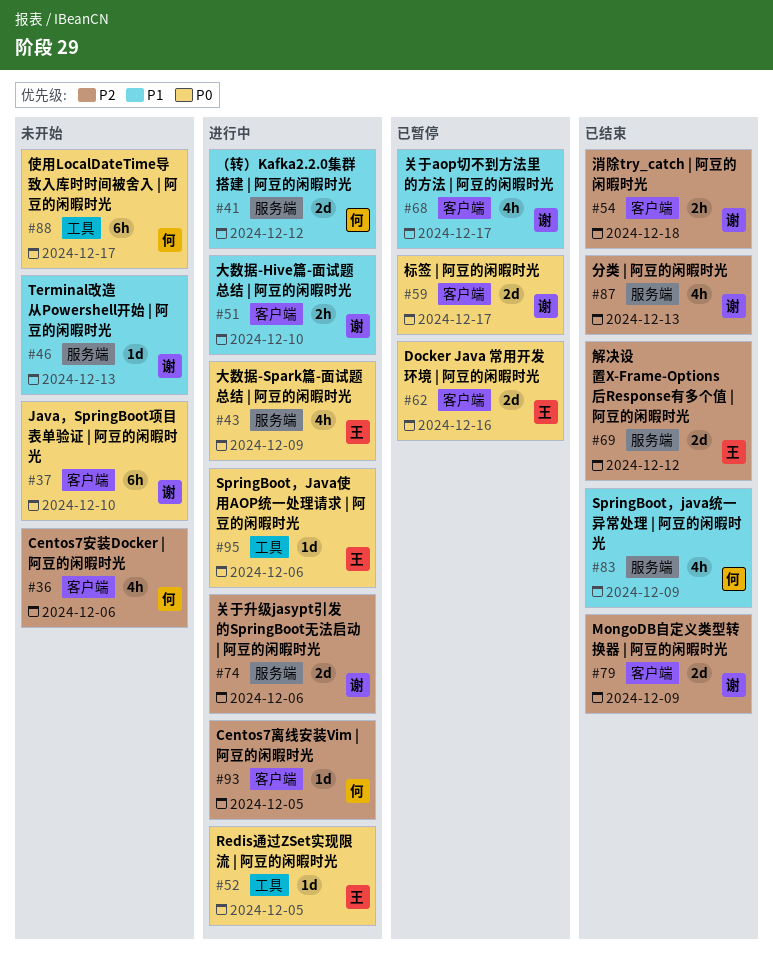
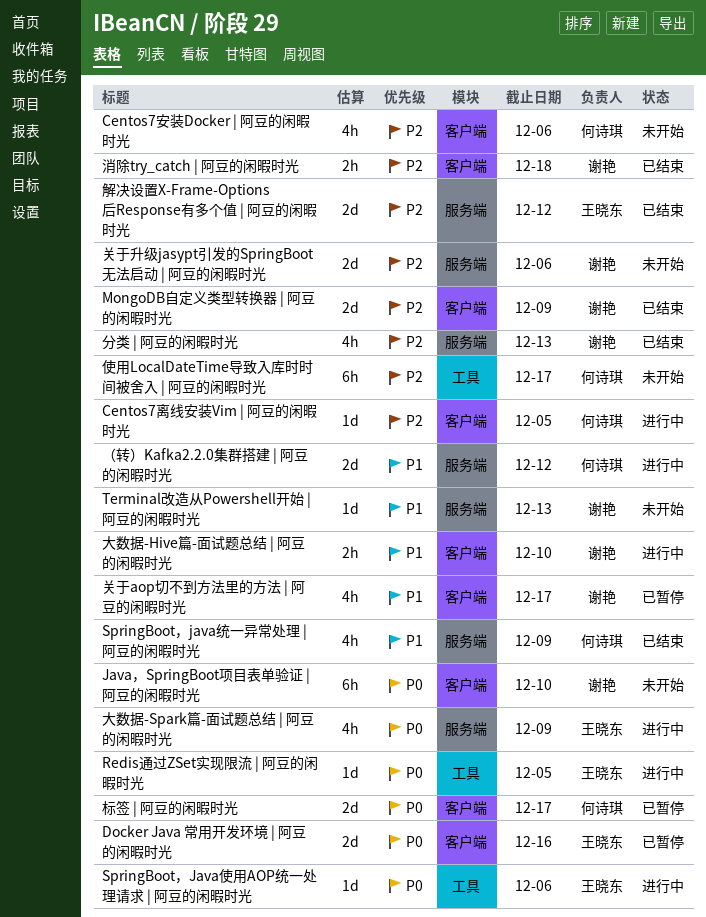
使用LocalDateTime导致入库时时间被舍入 | 阿豆的闲暇时光, priority: P0 -> P2
关于升级jasypt引发的SpringBoot无法启动 | 阿豆的闲暇时光, status: 进行中 -> 未开始
标签 | 阿豆的闲暇时光, owner: 谢艳 -> 何诗琪

